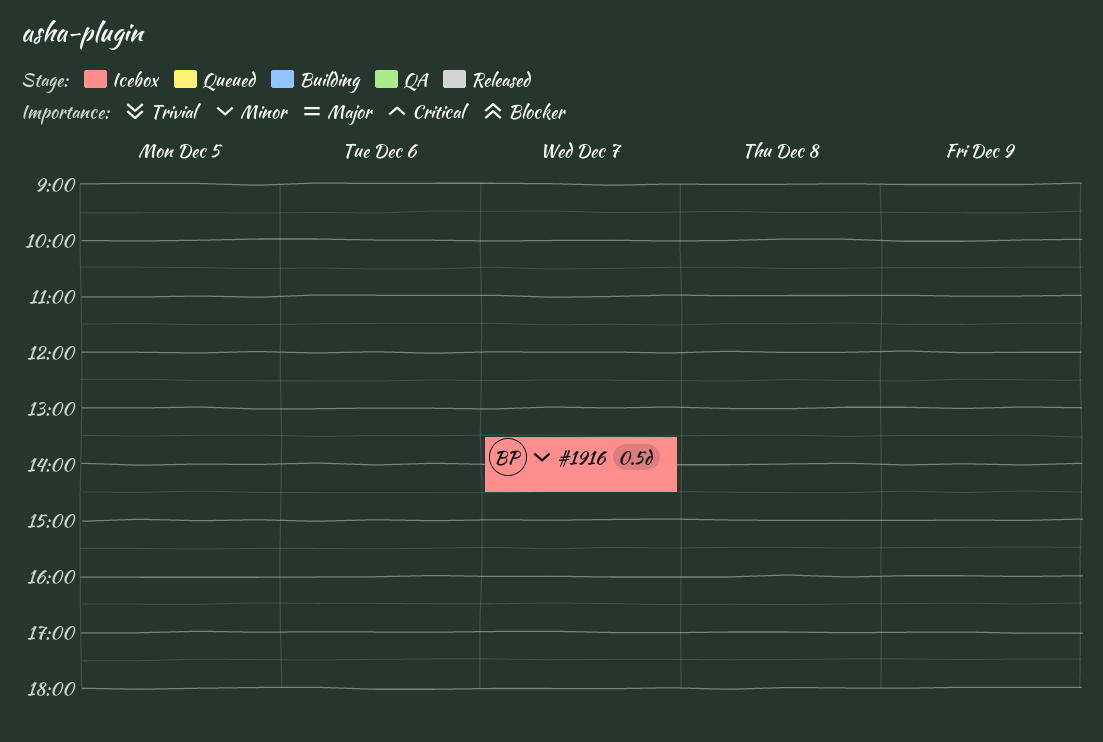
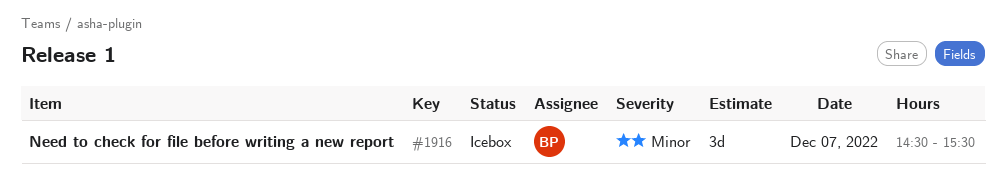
#1916, estimate: 0.5d -> 3d
#1916, begins: 13:30 -> 14:30
#1916, ends: 14:30 -> 15:30

